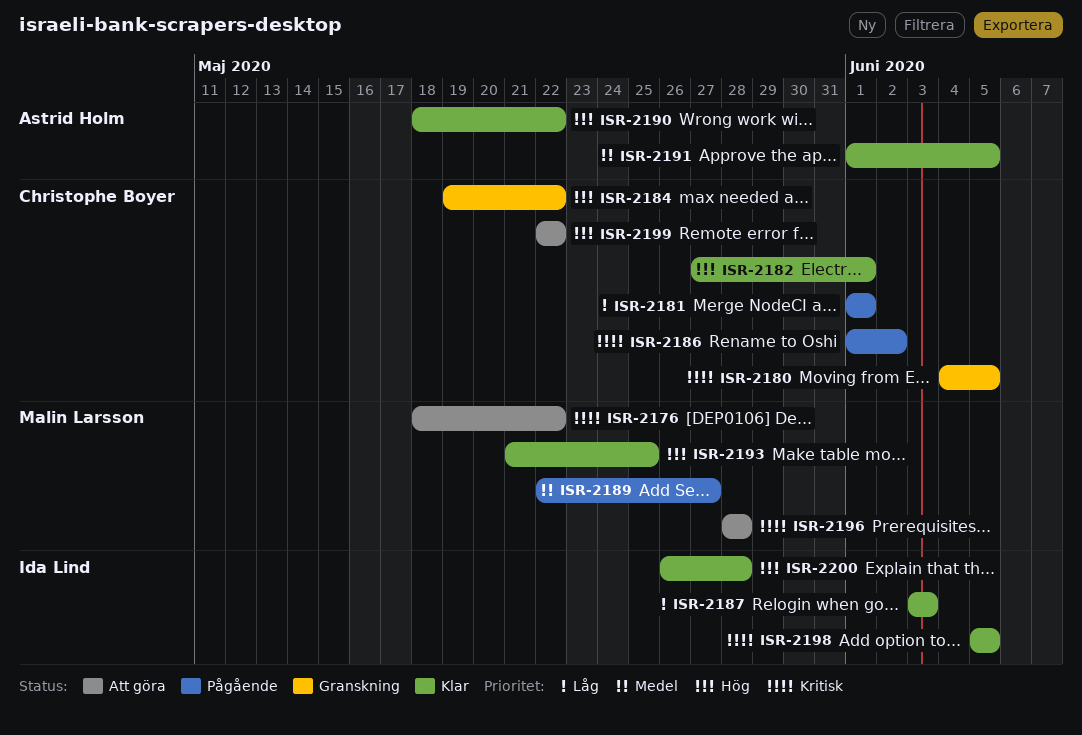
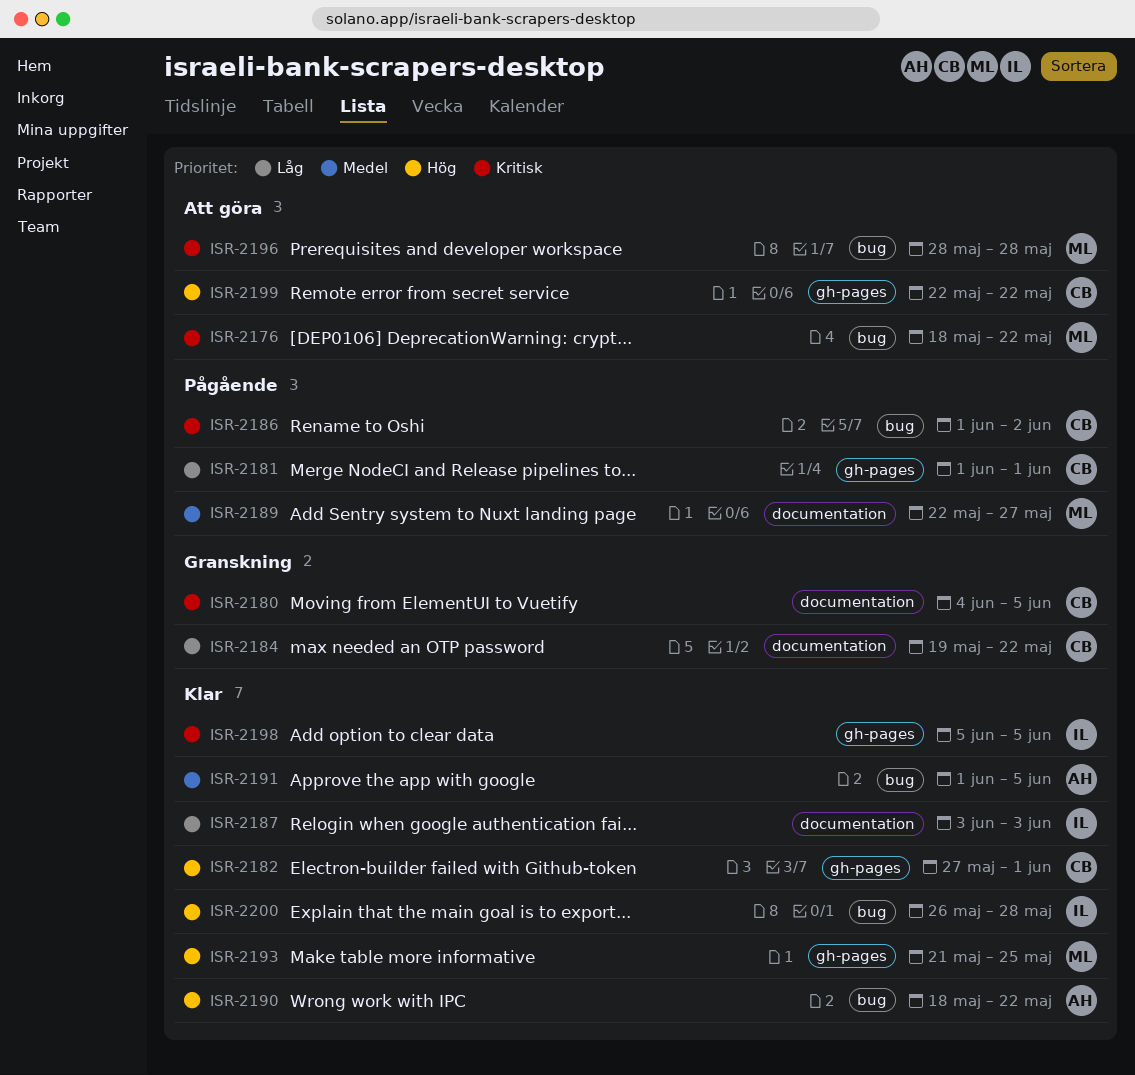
ISR-2184, priority: Hög -> Låg

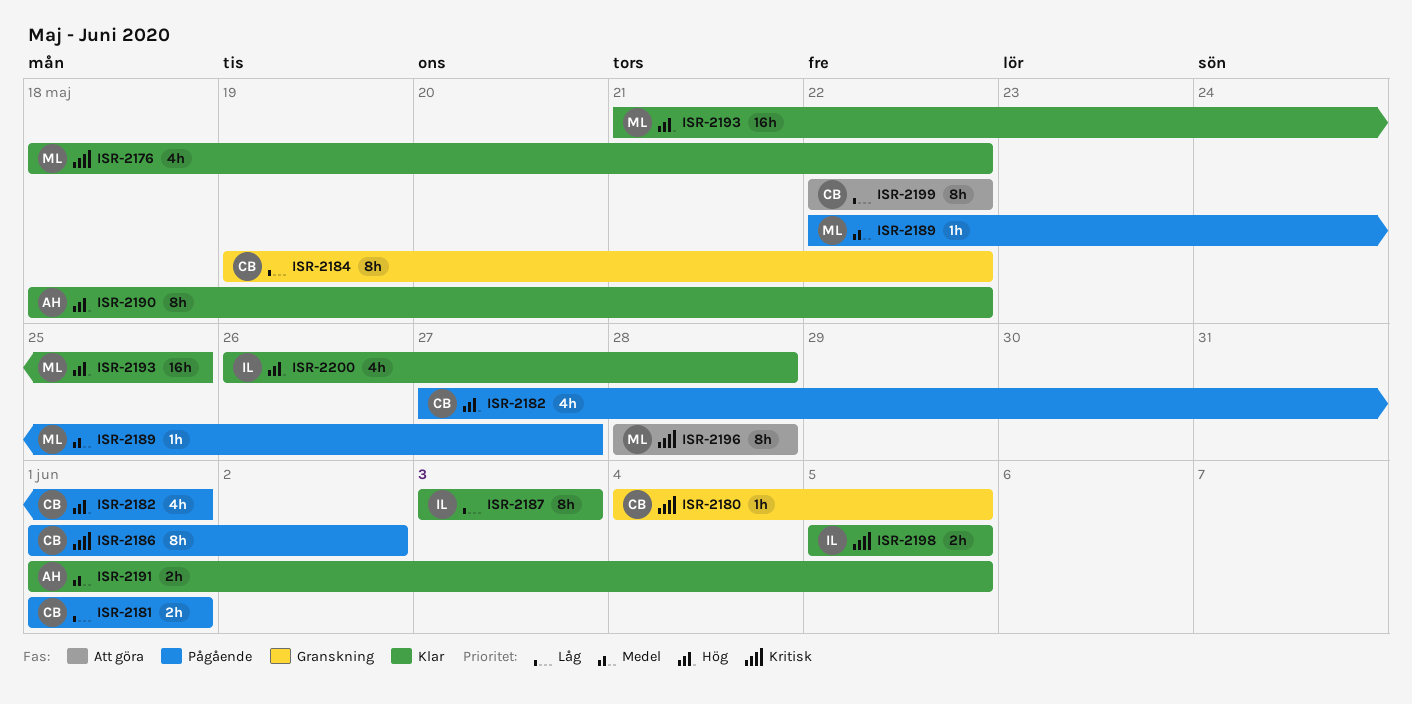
ISR-2176, status: Att göra -> Klar
ISR-2182, status: Klar -> Pågående
ISR-2199, priority: Hög -> Låg

